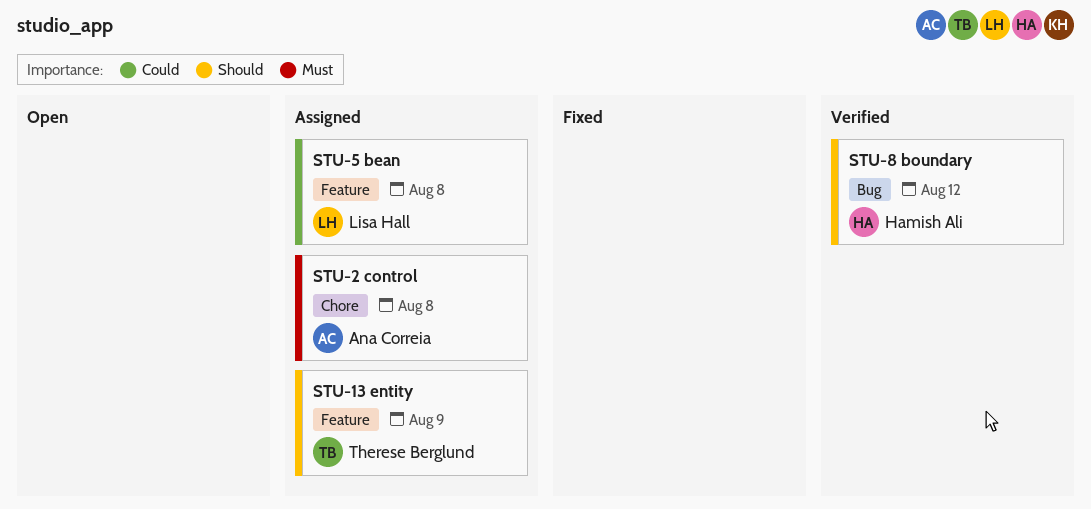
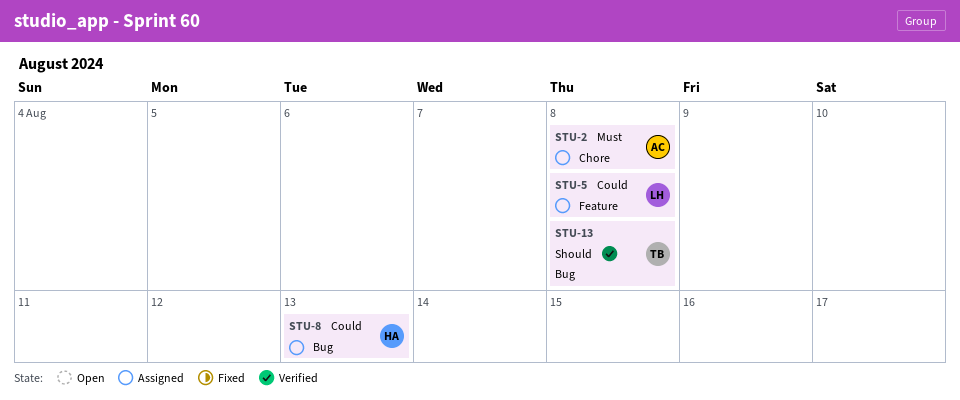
STU-8, status: Verified -> Assigned
STU-8, priority: Should -> Could
STU-8, due: Aug 12 -> Aug 13
STU-13, status: Assigned -> Verified
STU-13, label: Feature -> Bug
STU-13, due: Aug 9 -> Aug 8

